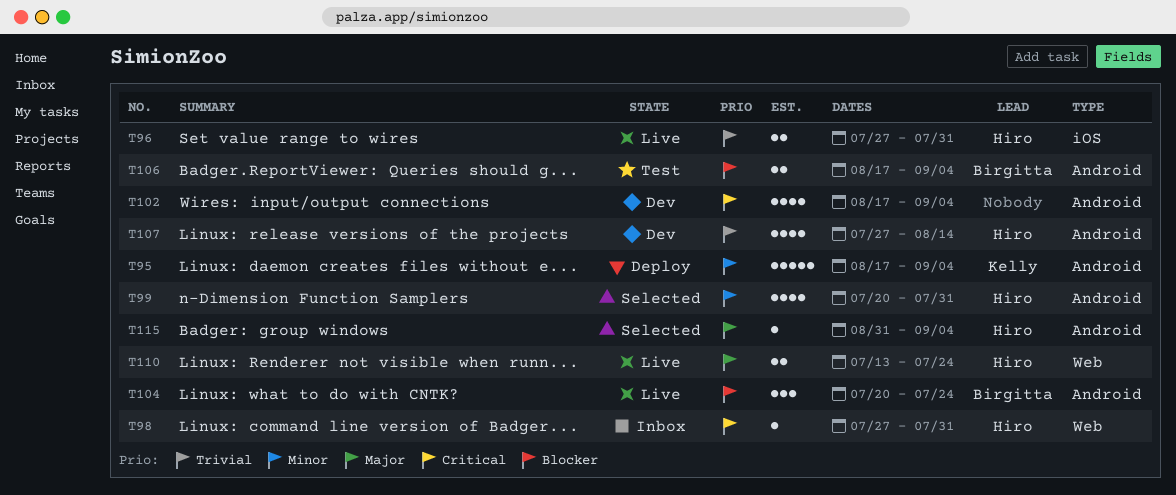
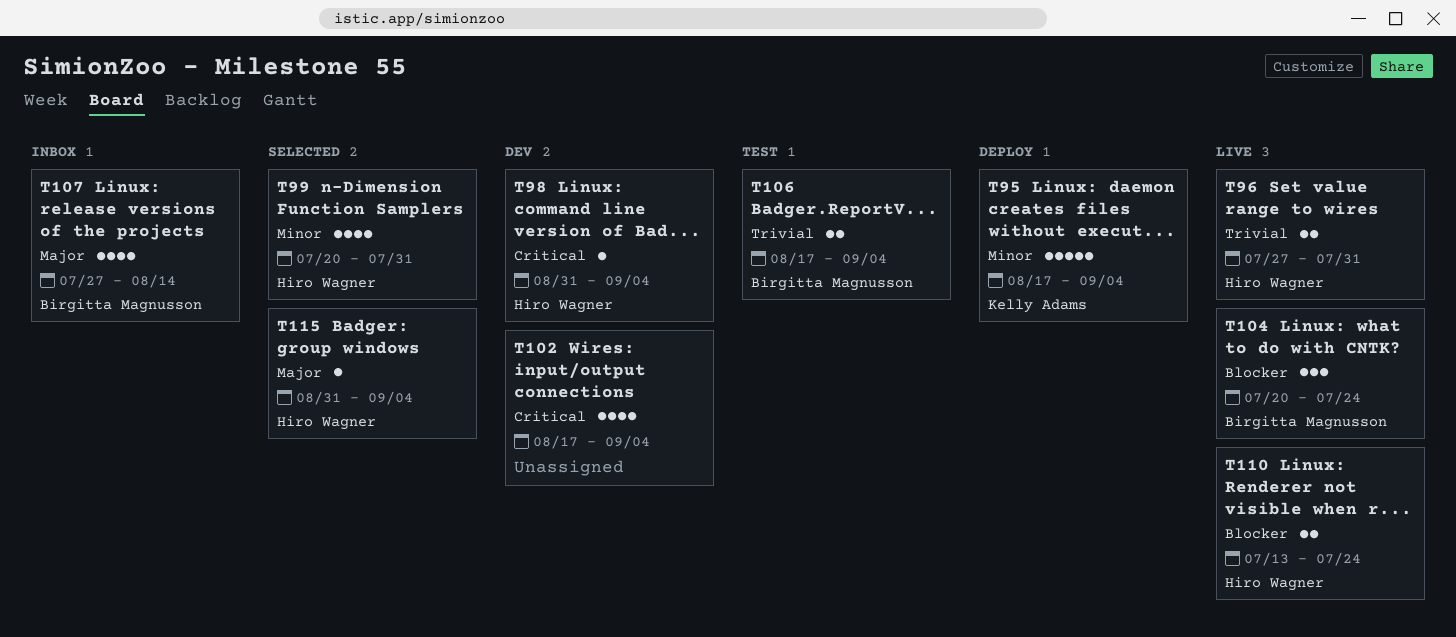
T98, status: Inbox -> Dev
T98, start: Jul 27 -> Aug 31
T98, due: Jul 31 -> Sep 4
T106, priority: Blocker -> Trivial
T107, status: Dev -> Inbox
T107, owner: Hiro Wagner -> Birgitta Magnusson
T107, priority: Trivial -> Major
T110, priority: Major -> Blocker

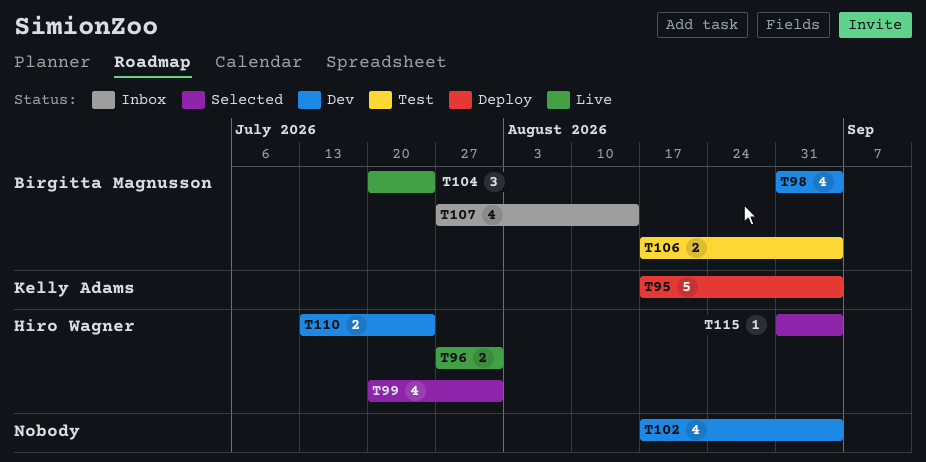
T98, owner: Hiro Wagner -> Birgitta Magnusson
T98, estimate: 1 -> 4
T110, status: Live -> Dev

